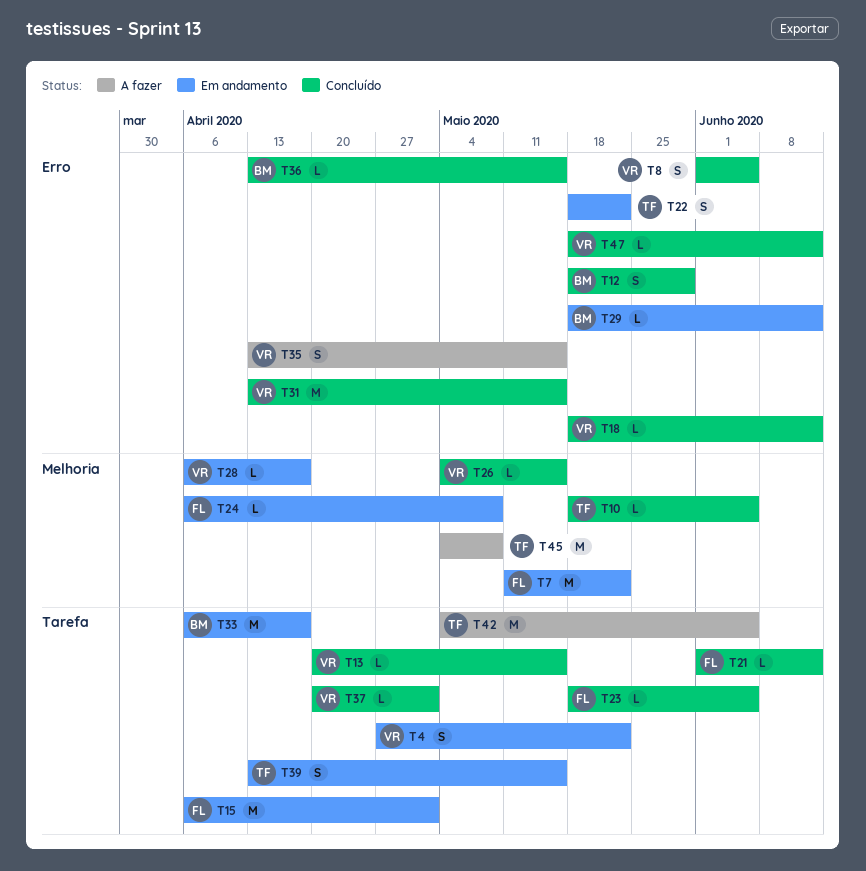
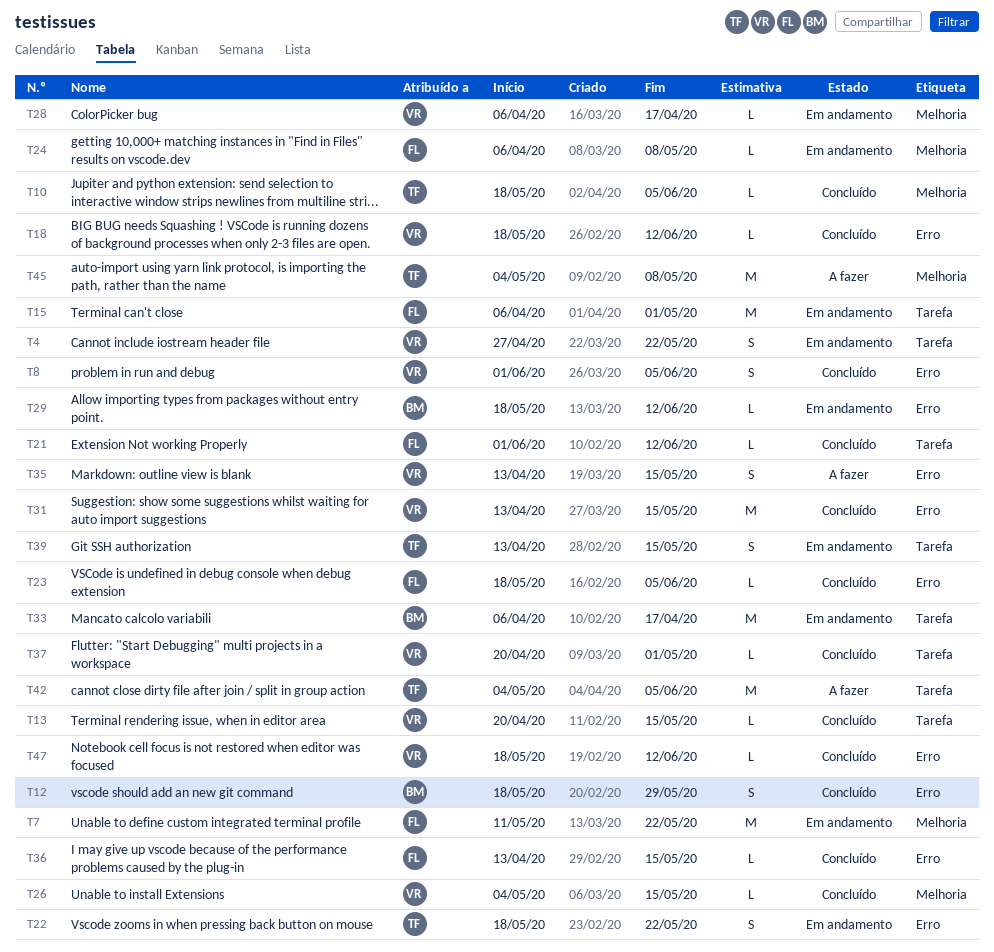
T23, label: Tarefa -> Erro
T36, owner: BM -> FL

